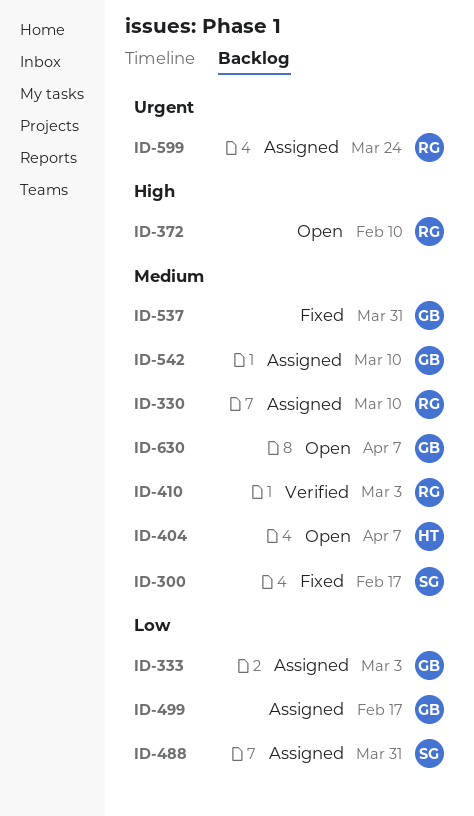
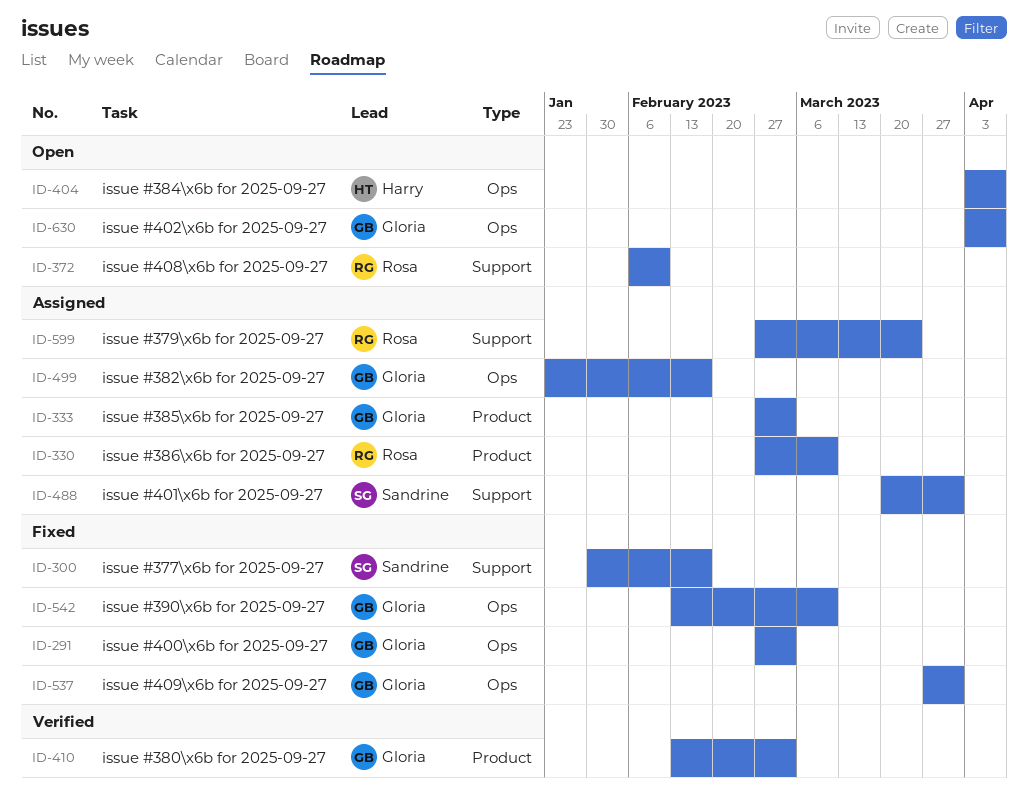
ID-291: none -> present
ID-410, owner: Rosa -> Gloria
ID-542, status: Assigned -> Fixed

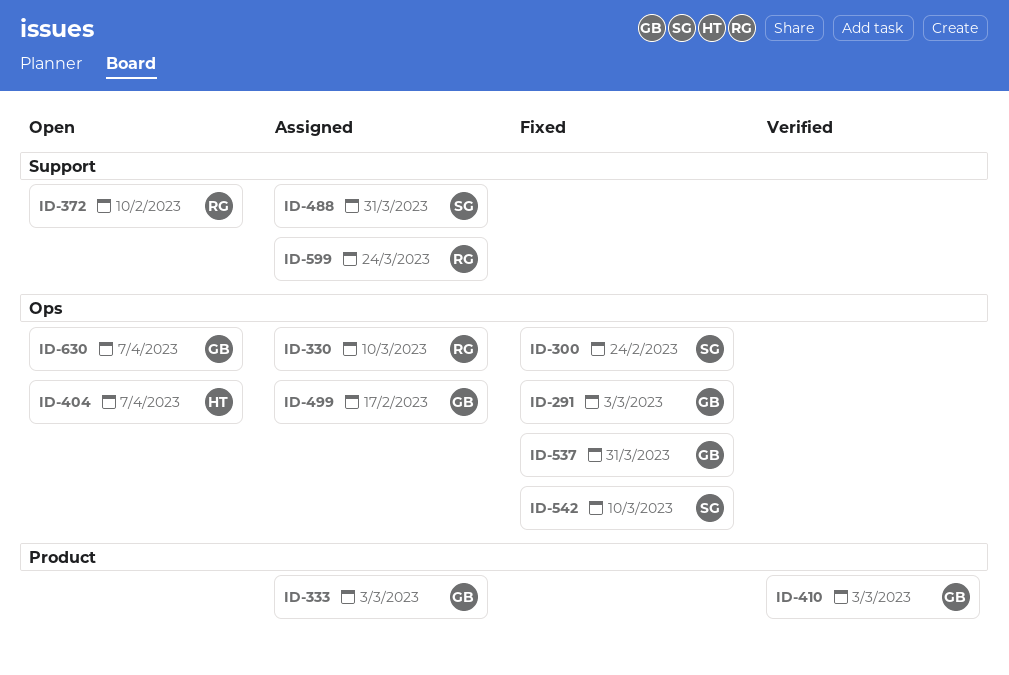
ID-300, label: Support -> Ops
ID-300, due: Feb 17 -> Feb 24
ID-330, label: Product -> Ops
ID-542, owner: Gloria -> Sandrine

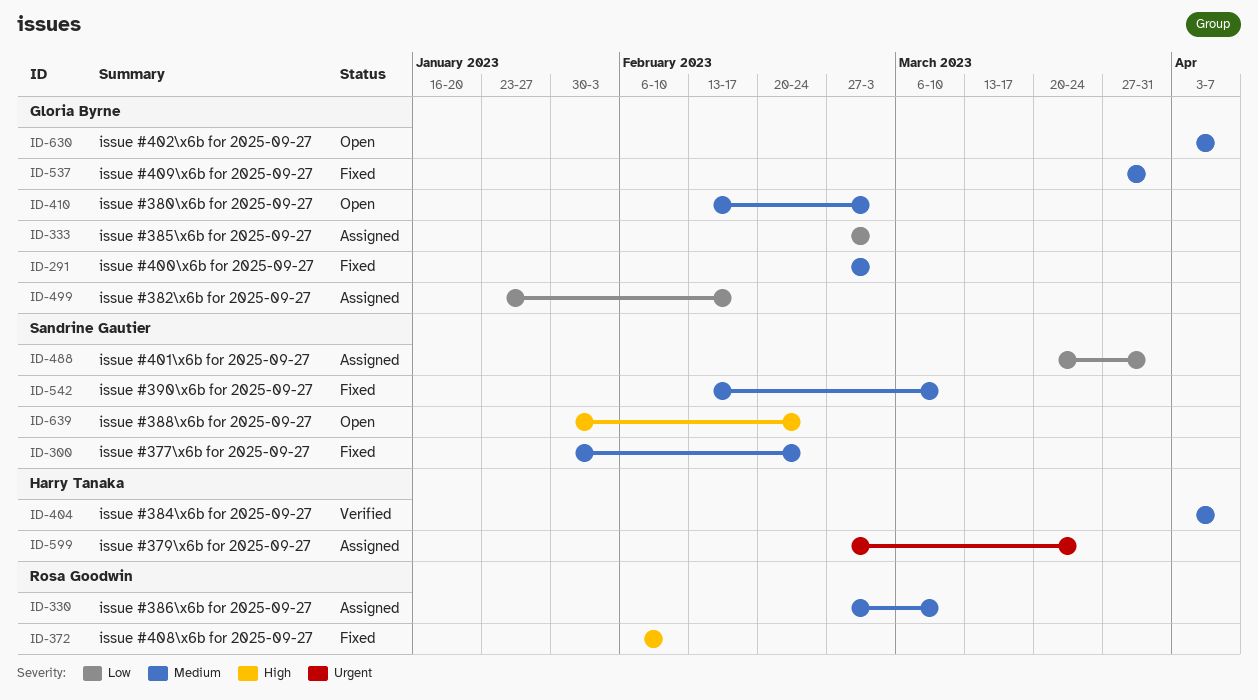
ID-372, status: Open -> Fixed
ID-404, status: Open -> Verified
ID-410, status: Verified -> Open
ID-599, owner: Rosa Goodwin -> Harry Tanaka
ID-639: none -> present

